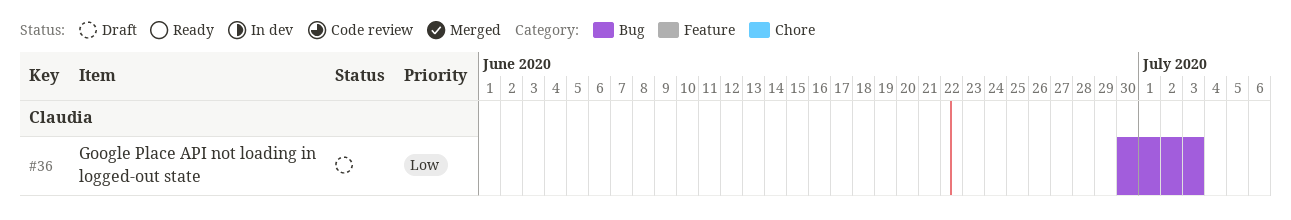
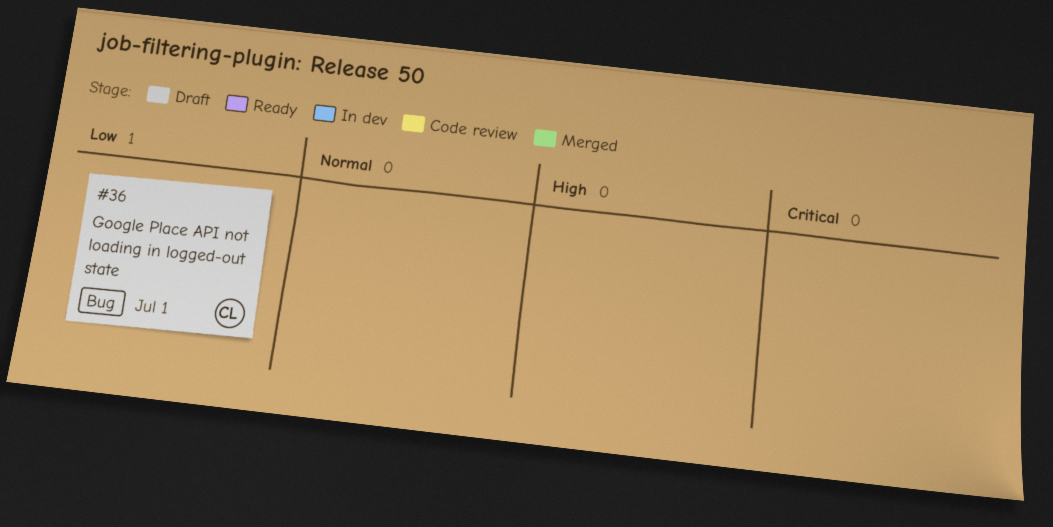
#36, due: Jul 3 -> Jul 1

